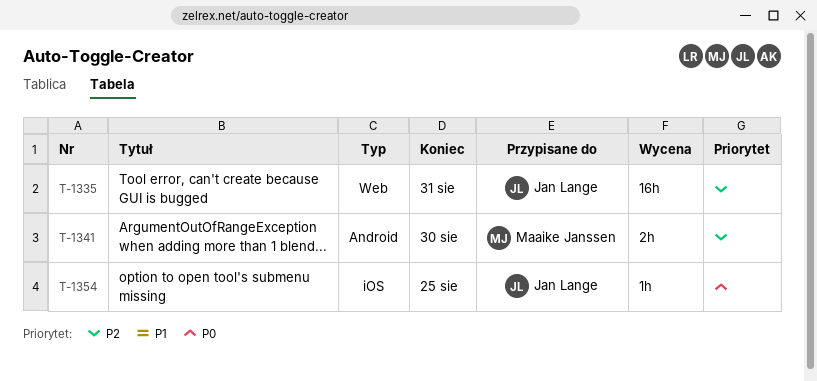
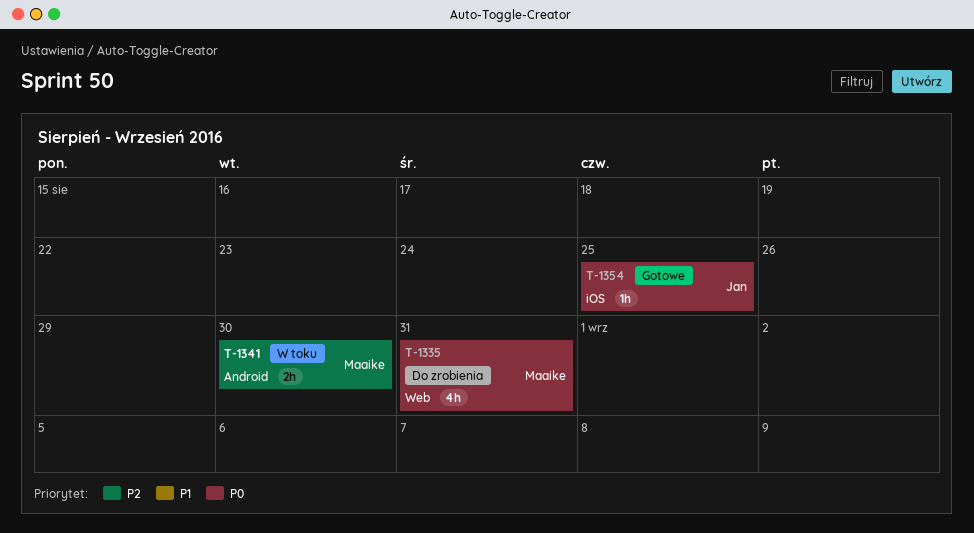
T-1335, owner: Jan Lange -> Maaike Janssen
T-1335, priority: P2 -> P0
T-1335, estimate: 16h -> 4h

